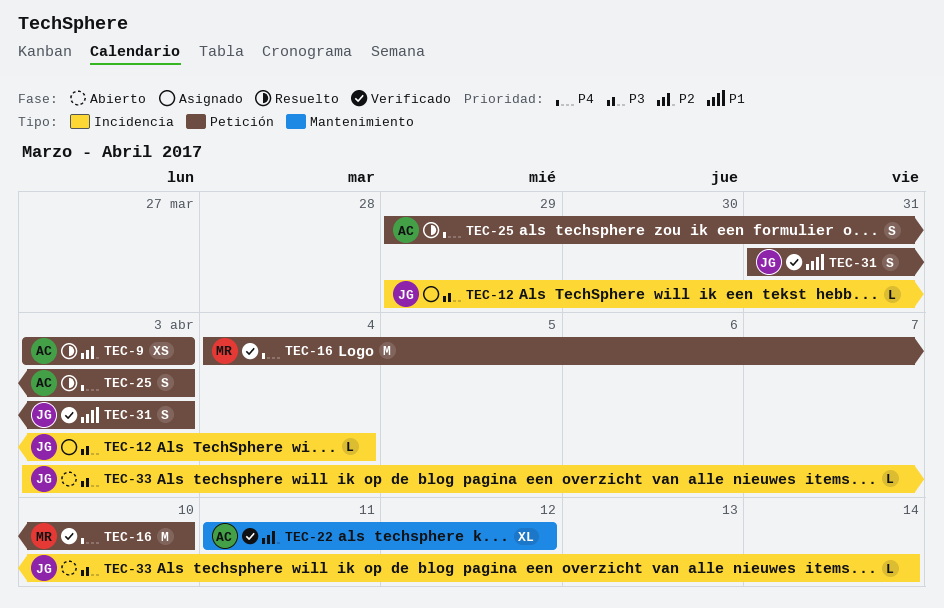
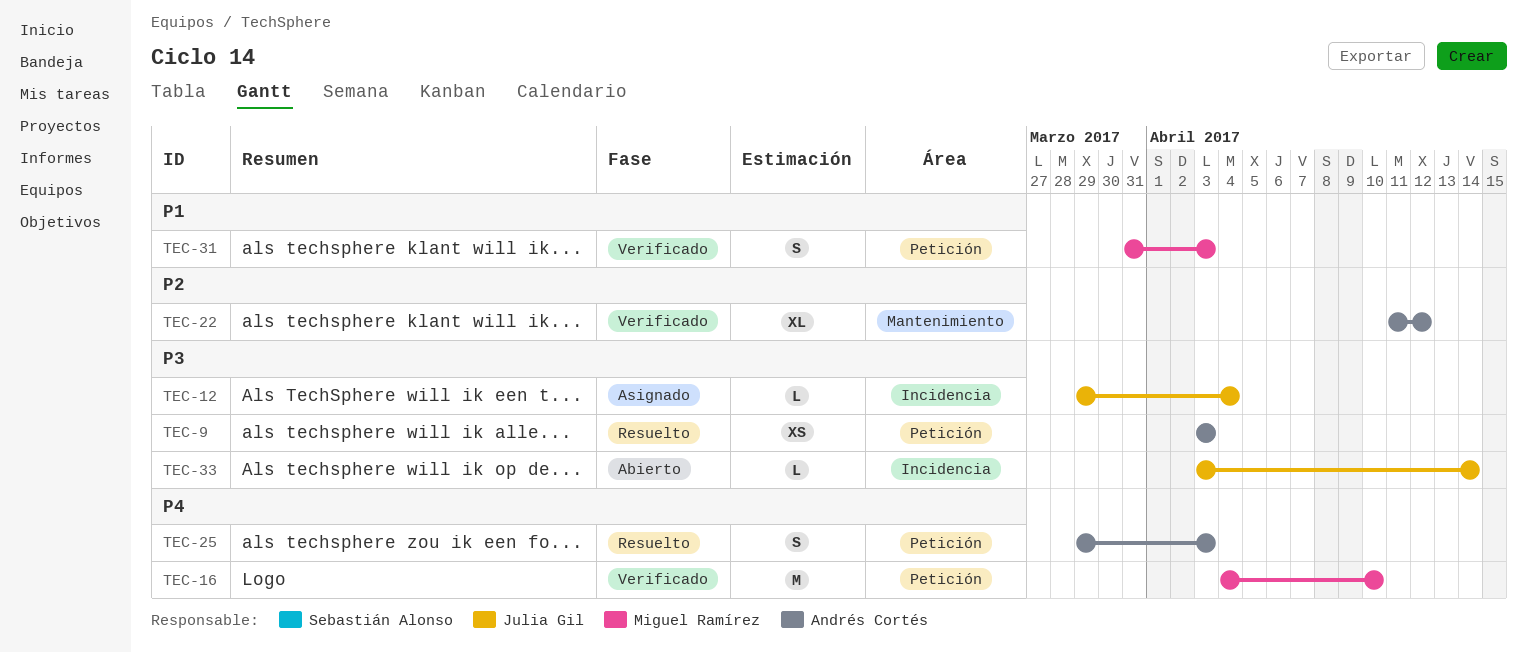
TEC-9, priority: P2 -> P3
TEC-31, owner: Julia Gil -> Miguel Ramírez

